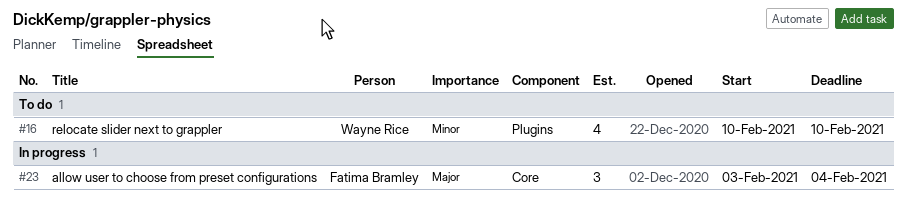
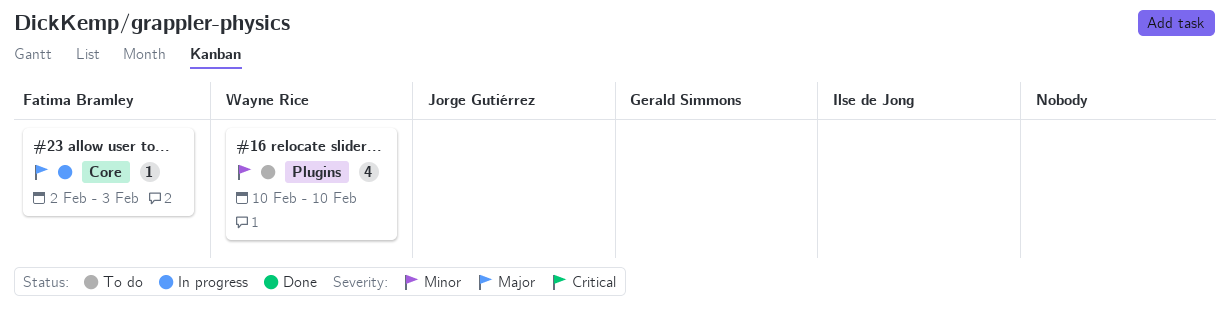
#23, estimate: 3 -> 1
#23, start: Feb 3 -> Feb 2
#23, due: Feb 4 -> Feb 3

